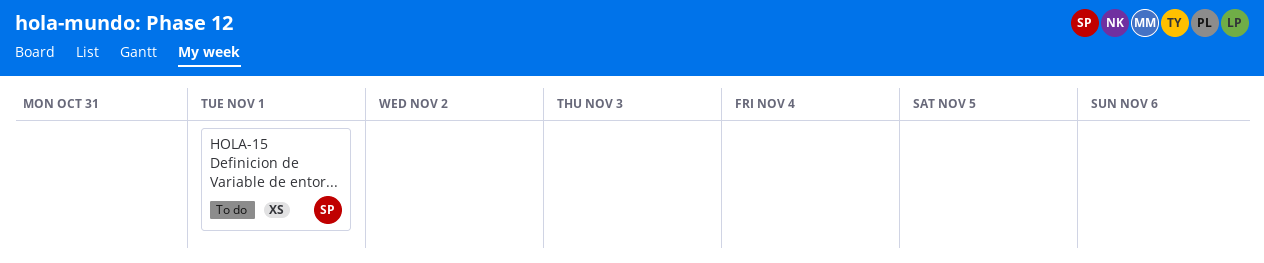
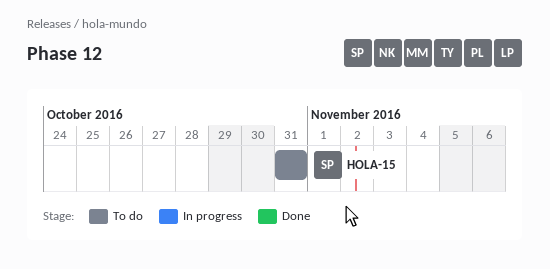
HOLA-15, due: Nov 1 -> Oct 31

